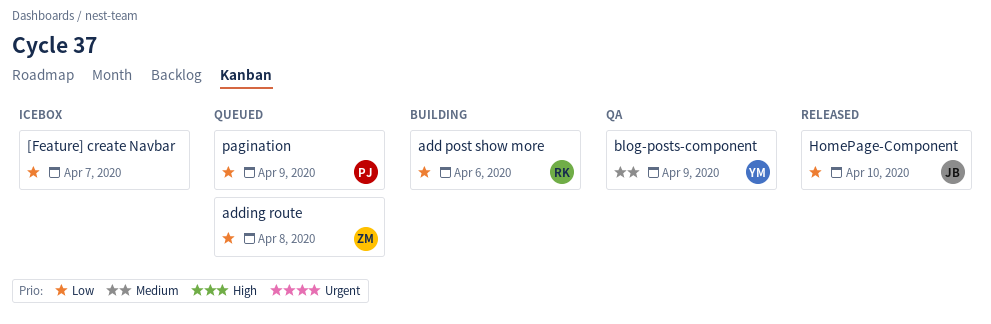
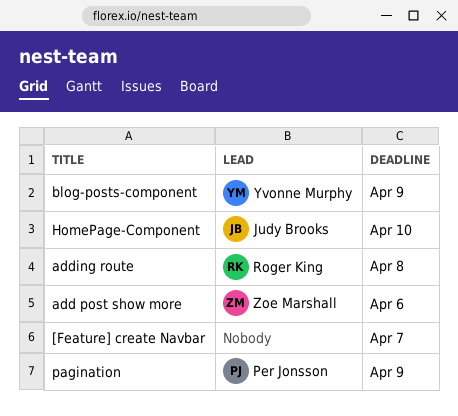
add post show more, owner: Roger King -> Zoe Marshall
adding route, owner: Zoe Marshall -> Roger King

